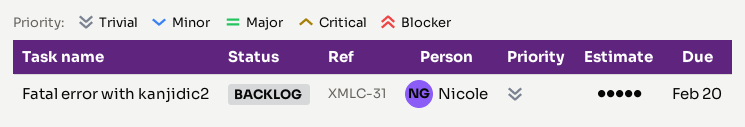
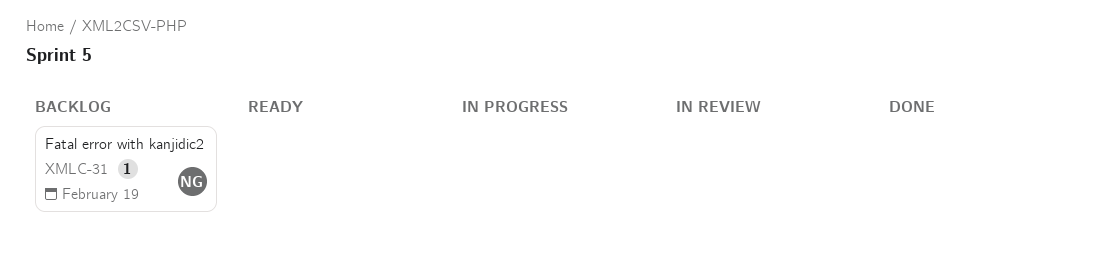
XMLC-31, estimate: 5 -> 1
XMLC-31, due: Feb 20 -> Feb 19

